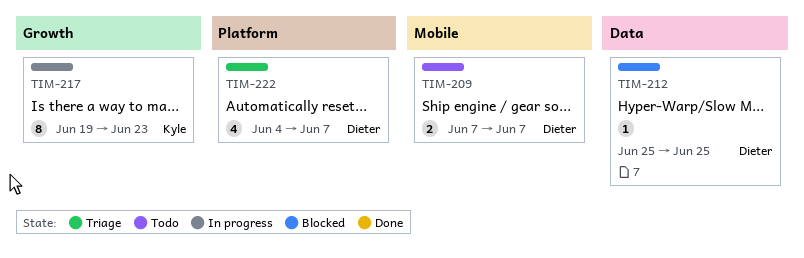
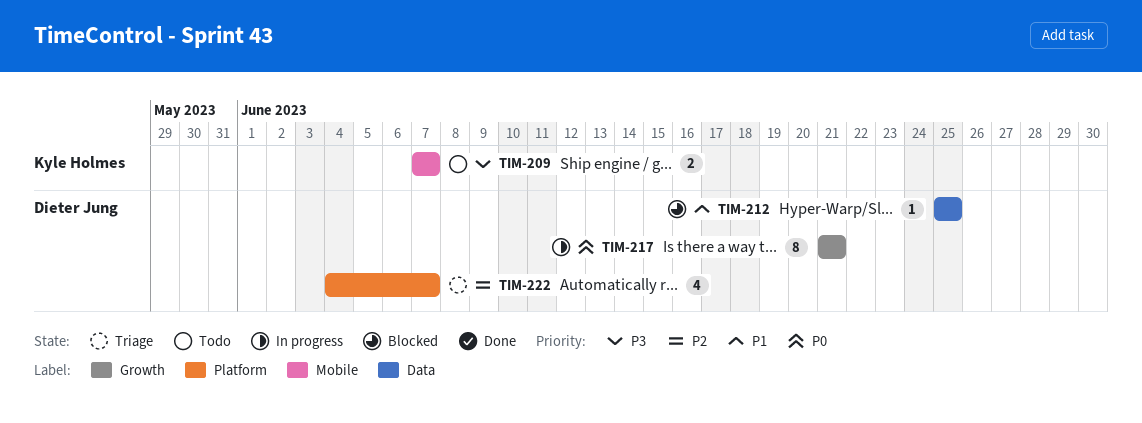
TIM-209, owner: Dieter Jung -> Kyle Holmes
TIM-217, owner: Kyle Holmes -> Dieter Jung
TIM-217, start: Jun 19 -> Jun 21
TIM-217, due: Jun 23 -> Jun 21

